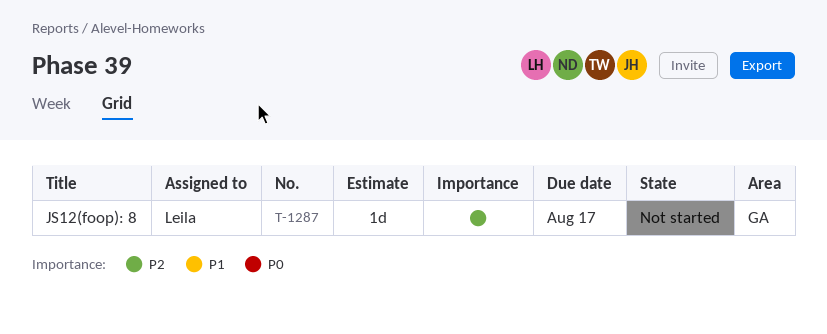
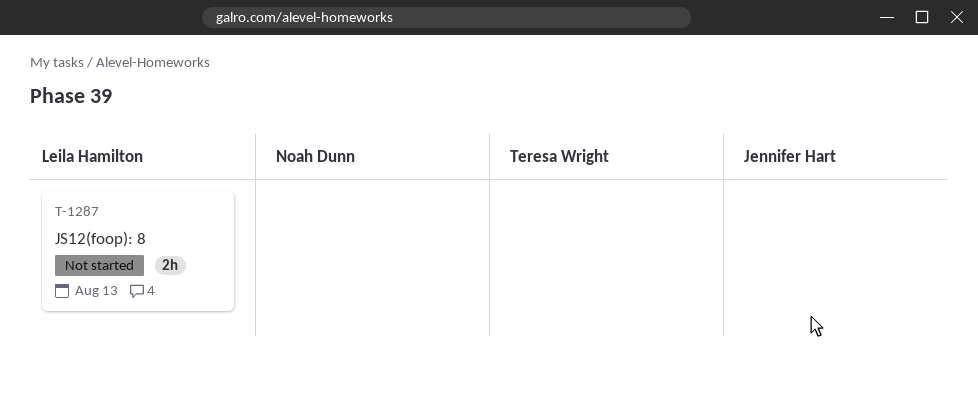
T-1287, estimate: 1d -> 2h
T-1287, due: Aug 17 -> Aug 13

